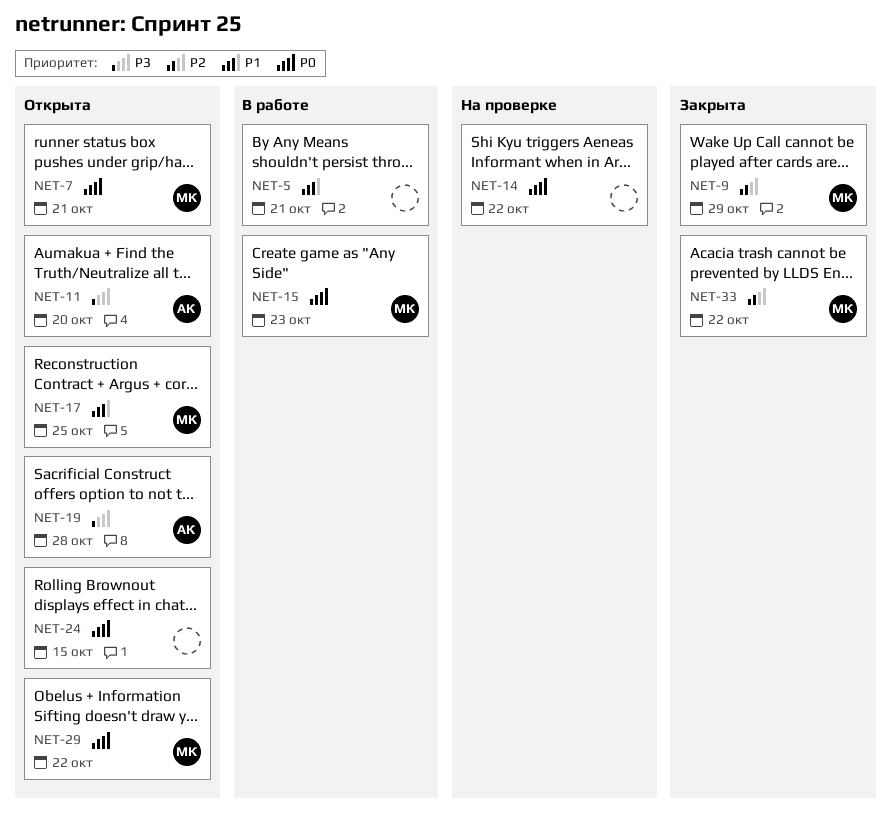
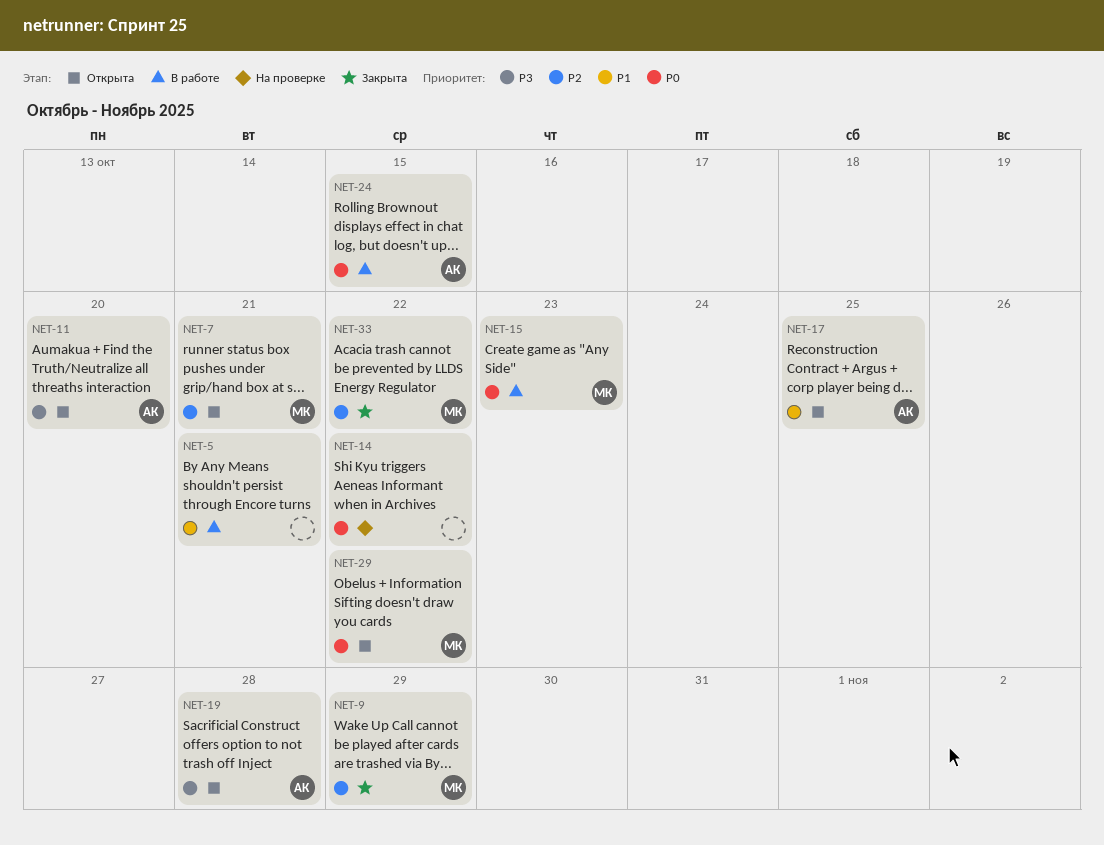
NET-7, priority: P0 -> P2
NET-17, owner: МК -> АК
NET-24, status: Открыта -> В работе
NET-24, owner: none -> АК

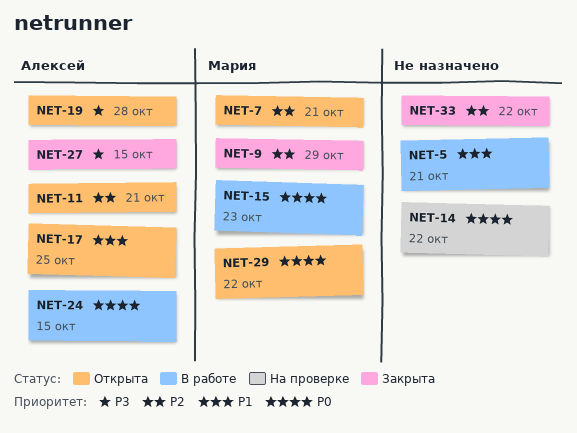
NET-11, priority: P3 -> P2
NET-11, due: Oct 20 -> Oct 21
NET-27: none -> present
NET-33, owner: Мария -> none

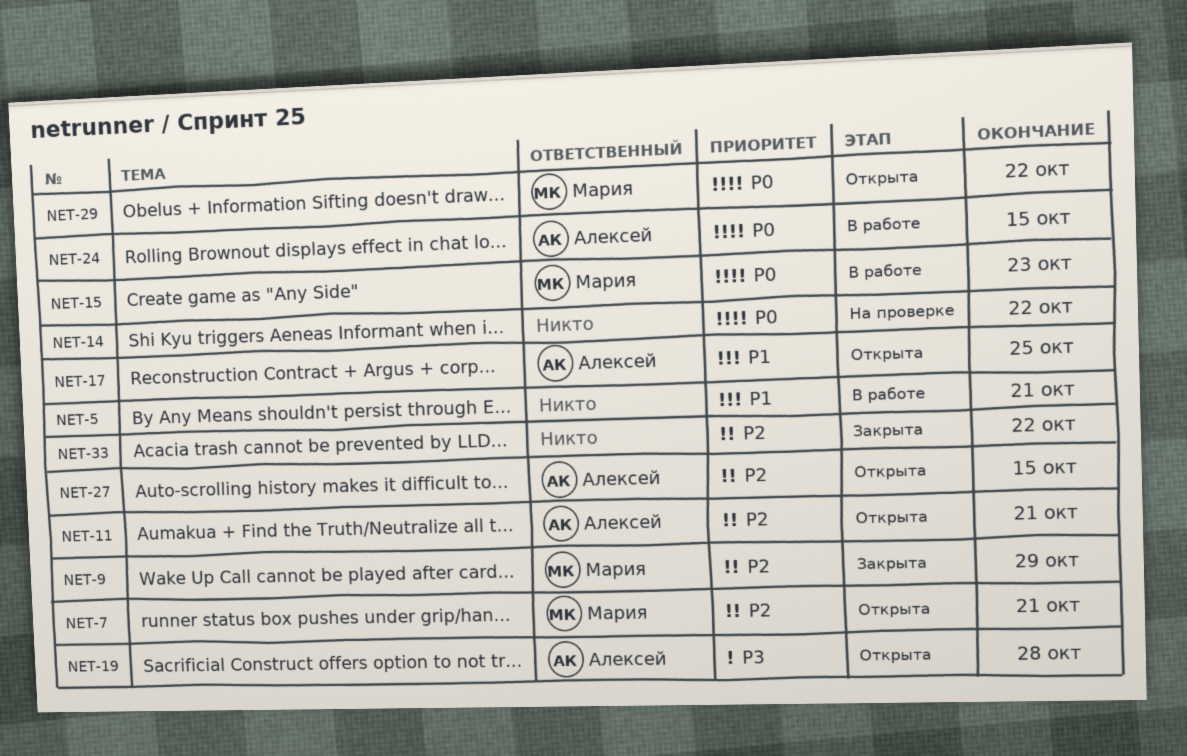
NET-27, status: Закрыта -> Открыта
NET-27, priority: P3 -> P2

